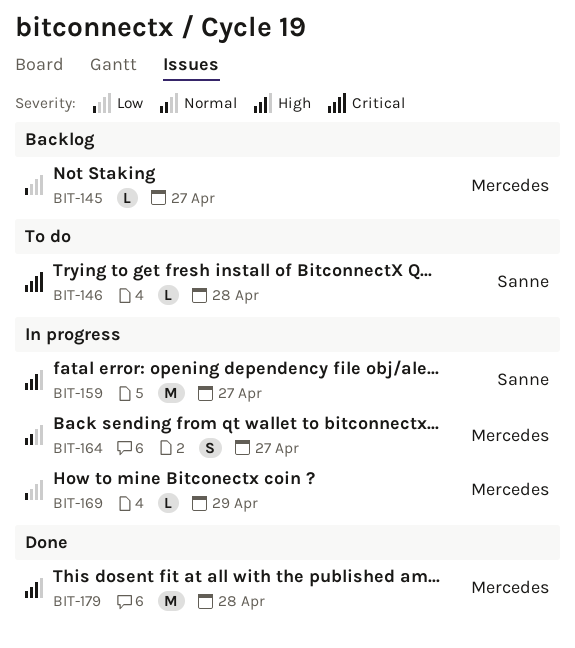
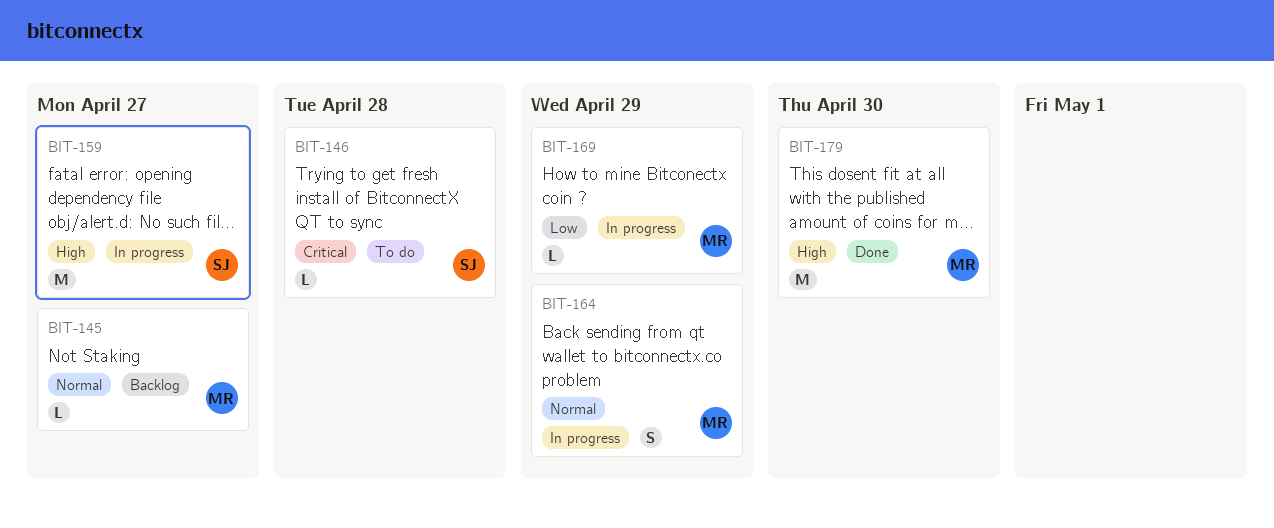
BIT-145, priority: Low -> Normal
BIT-164, due: Apr 27 -> Apr 29
BIT-179, due: Apr 28 -> Apr 30

